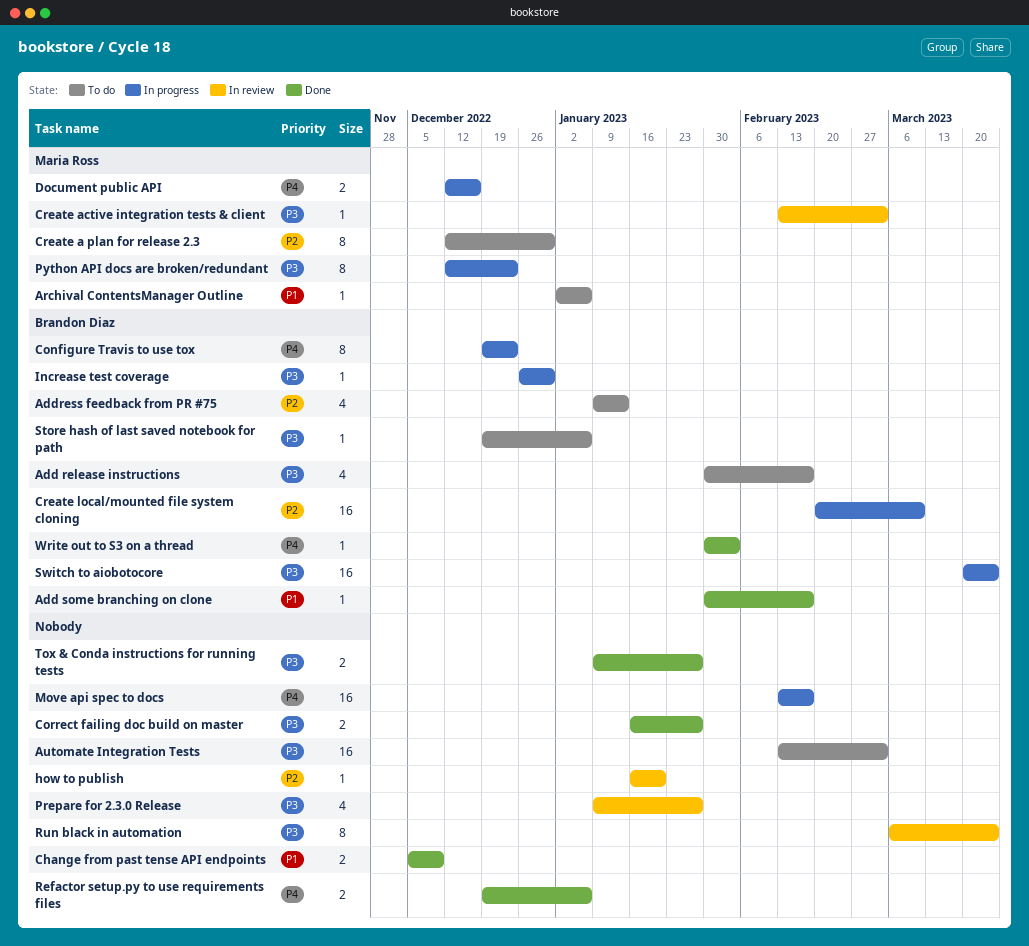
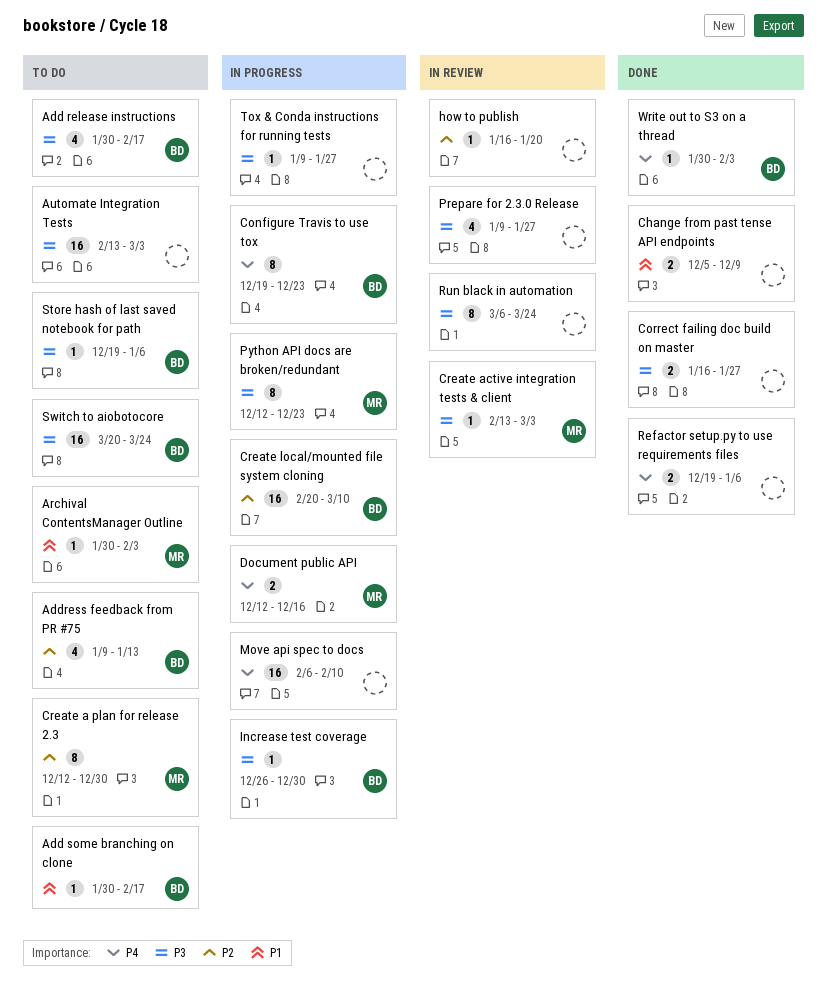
Add some branching on clone, status: Done -> To do
Archival ContentsManager Outline, start: Jan 2 -> Jan 30
Archival ContentsManager Outline, due: Jan 6 -> Feb 3
Move api spec to docs, start: Feb 13 -> Feb 6
Move api spec to docs, due: Feb 17 -> Feb 10
Switch to aiobotocore, status: In progress -> To do
Tox & Conda instructions for running tests, status: Done -> In progress
Tox & Conda instructions for running tests, estimate: 2 -> 1

